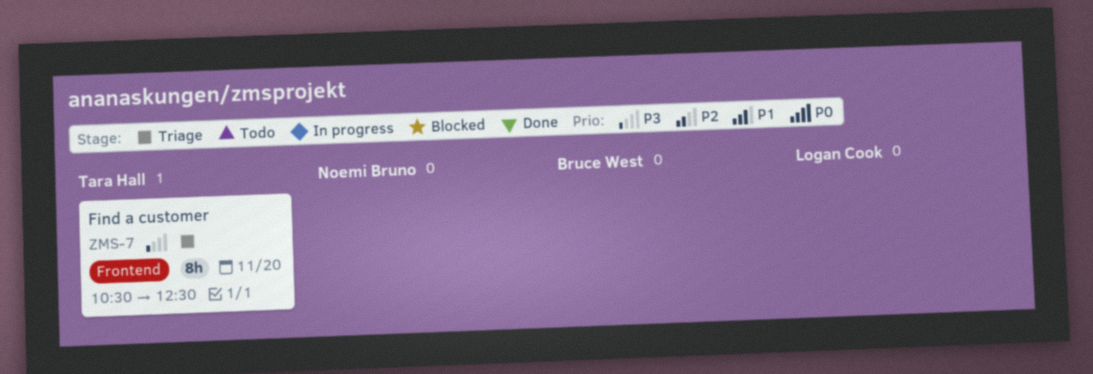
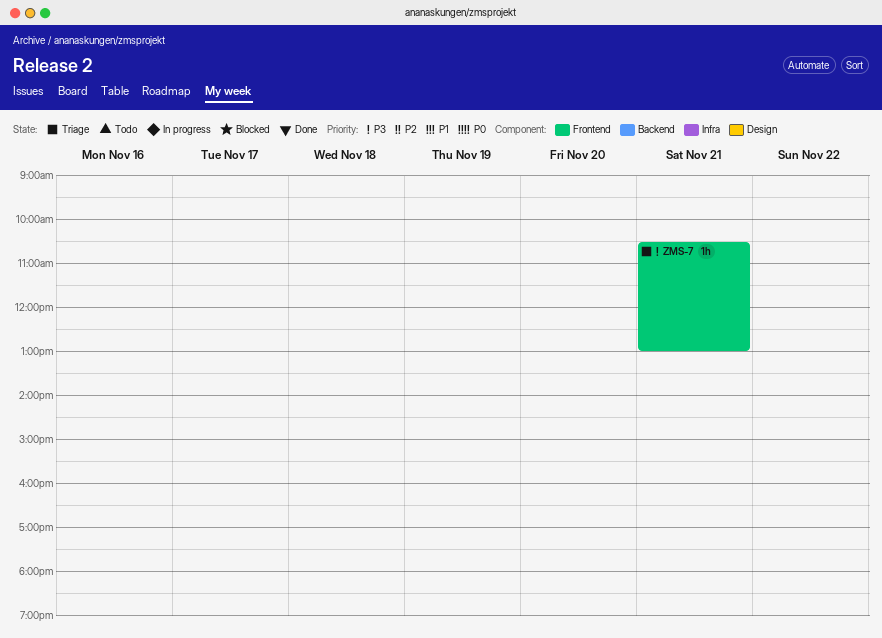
ZMS-7, estimate: 8h -> 1h
ZMS-7, day: Nov 20 -> Nov 21
ZMS-7, ends: 12:30 -> 13:00

